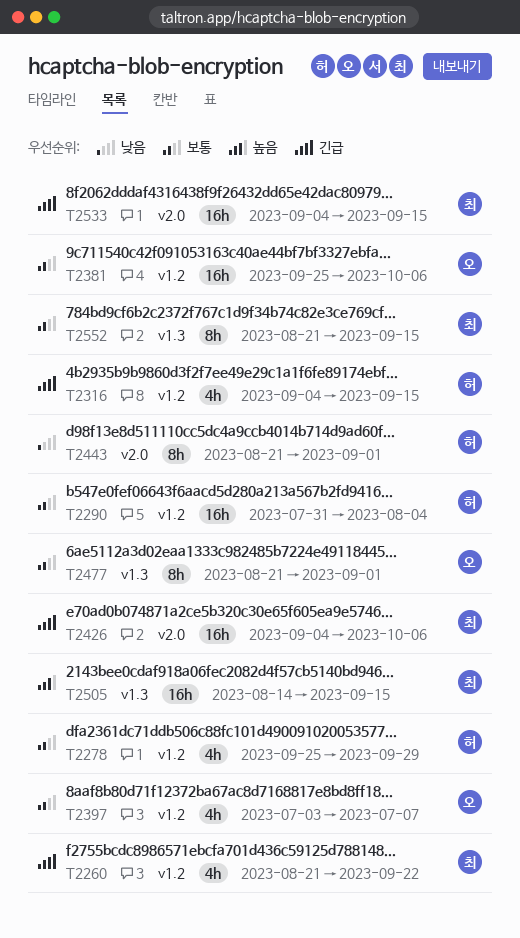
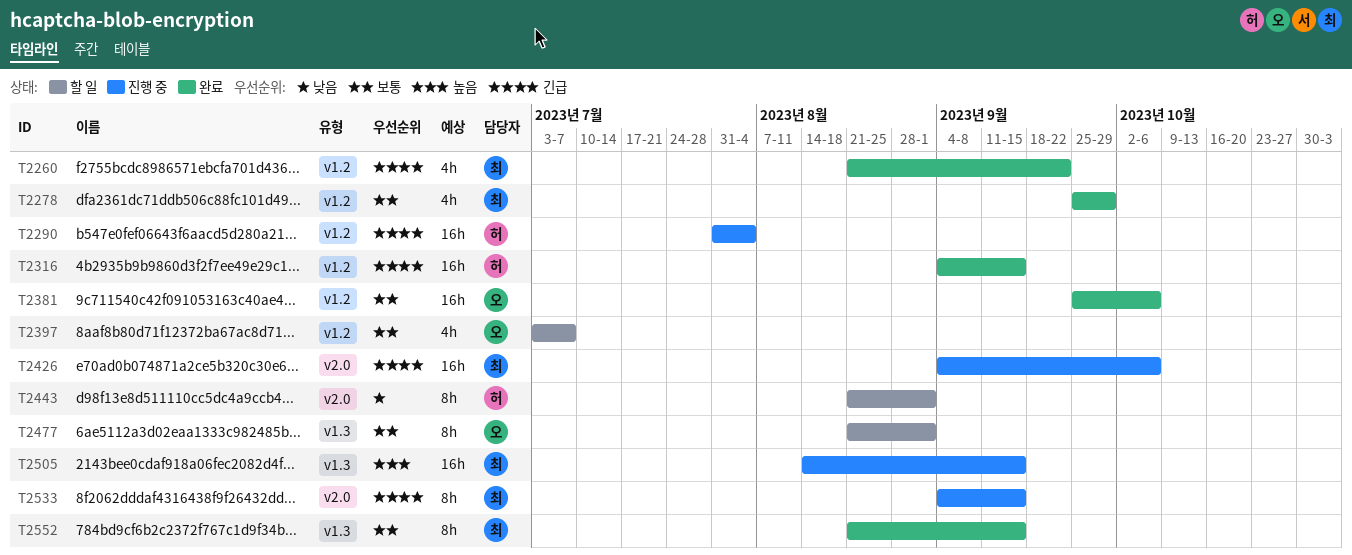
T2278, owner: 허 -> 최
T2290, priority: 보통 -> 긴급
T2316, estimate: 4h -> 16h
T2533, estimate: 16h -> 8h

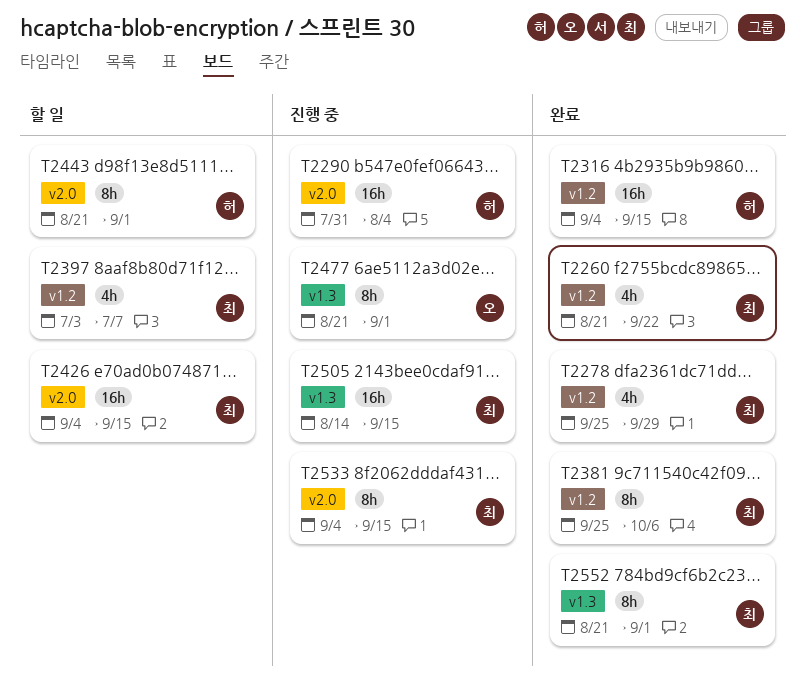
T2290, label: v1.2 -> v2.0
T2381, owner: 오 -> 최
T2381, estimate: 16h -> 8h
T2397, owner: 오 -> 최
T2426, status: 진행 중 -> 할 일
T2426, due: Oct 6 -> Sep 15
T2477, status: 할 일 -> 진행 중
T2552, due: Sep 15 -> Sep 1

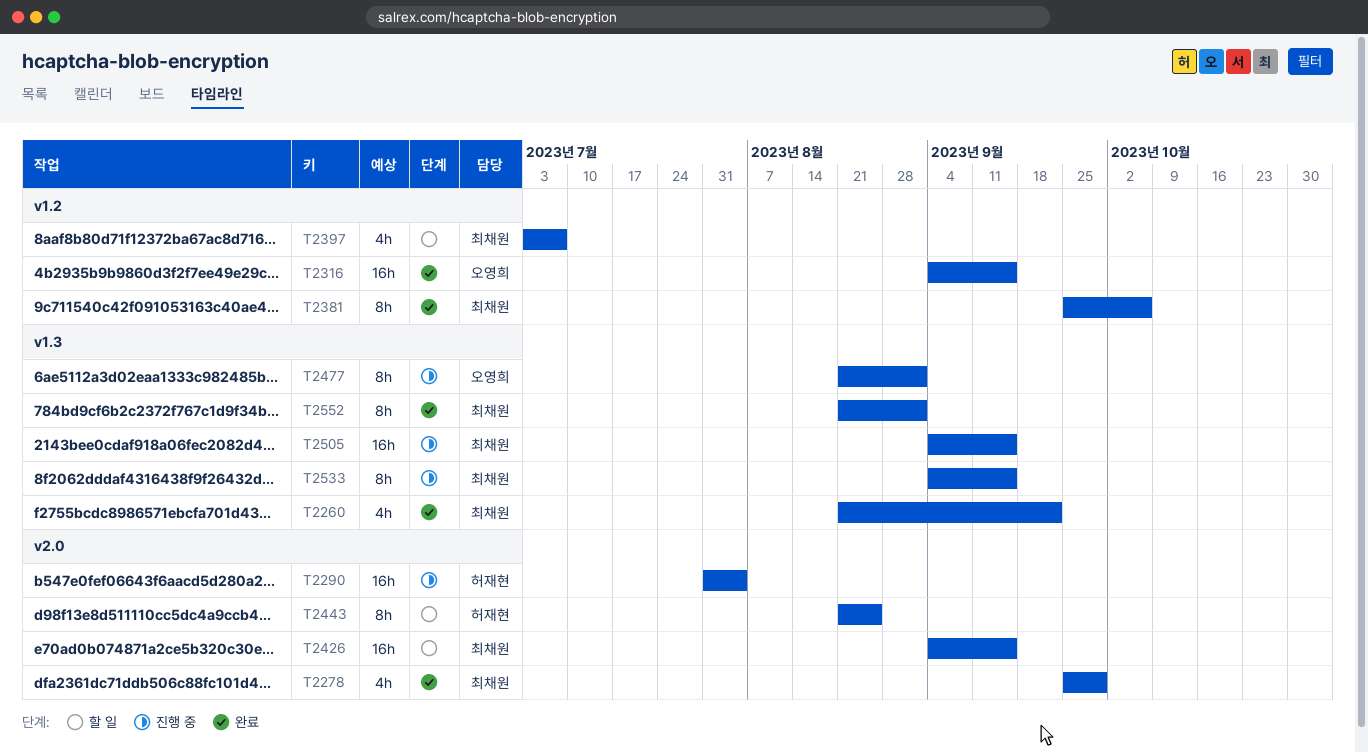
T2260, label: v1.2 -> v1.3
T2278, label: v1.2 -> v2.0
T2316, owner: 허재현 -> 오영희
T2443, due: Sep 1 -> Aug 25
T2505, start: Aug 14 -> Sep 4
T2533, label: v2.0 -> v1.3

